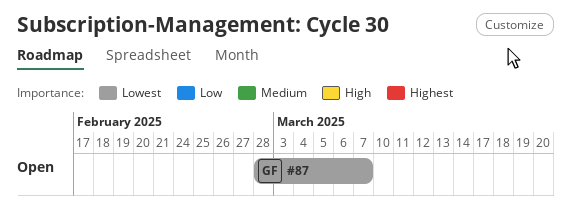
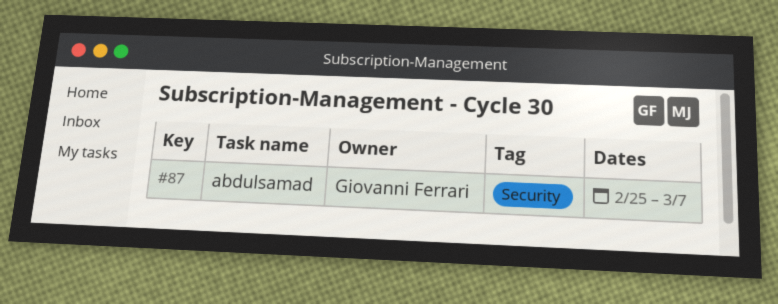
#87, start: Feb 28 -> Feb 25

